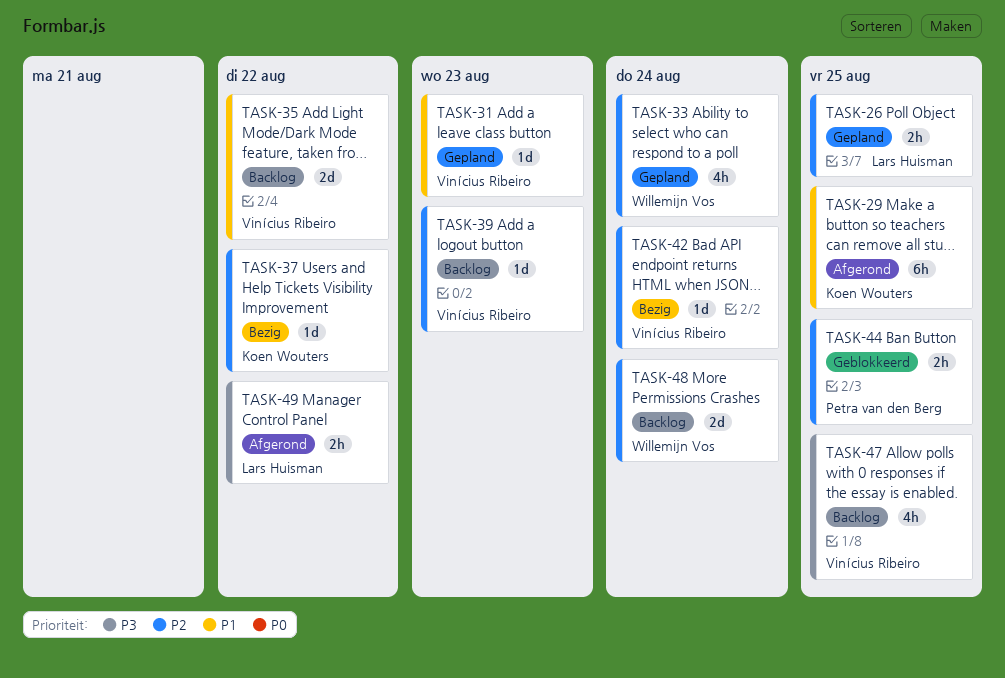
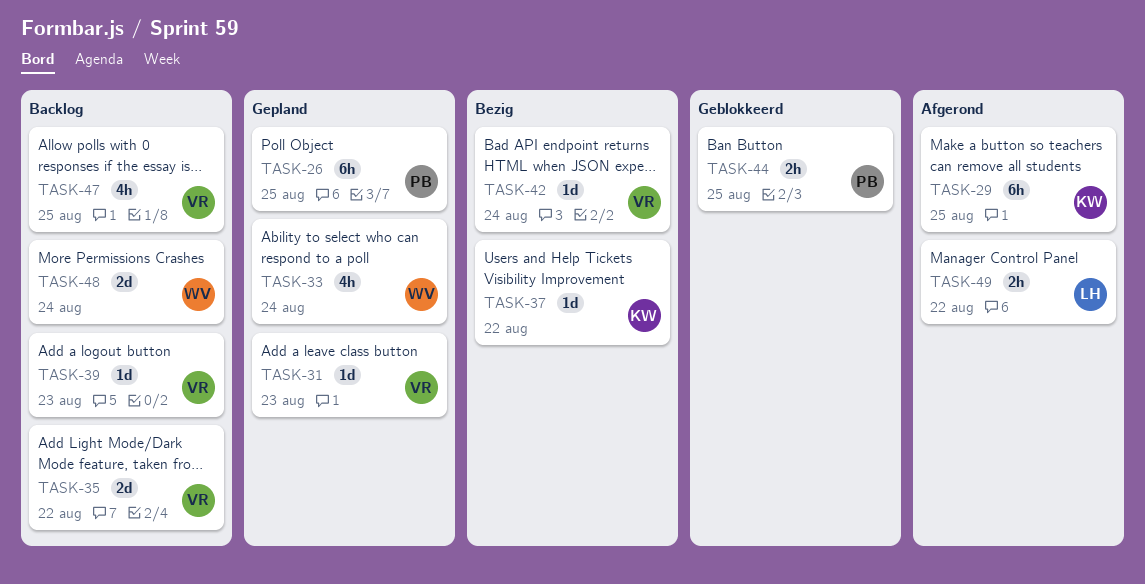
TASK-26, owner: Lars Huisman -> Petra van den Berg
TASK-26, estimate: 2h -> 6h

